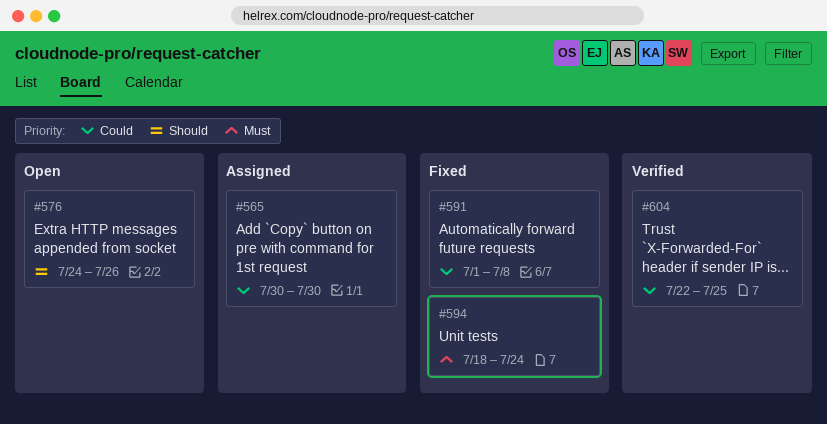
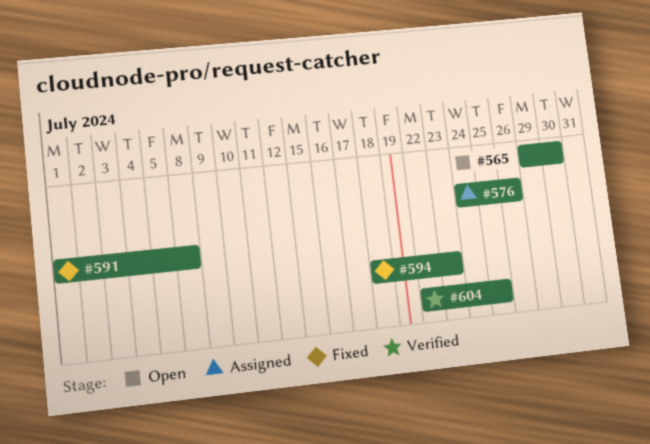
#565, status: Assigned -> Open
#565, start: Jul 30 -> Jul 29
#576, status: Open -> Assigned
#594, due: Jul 24 -> Jul 23

